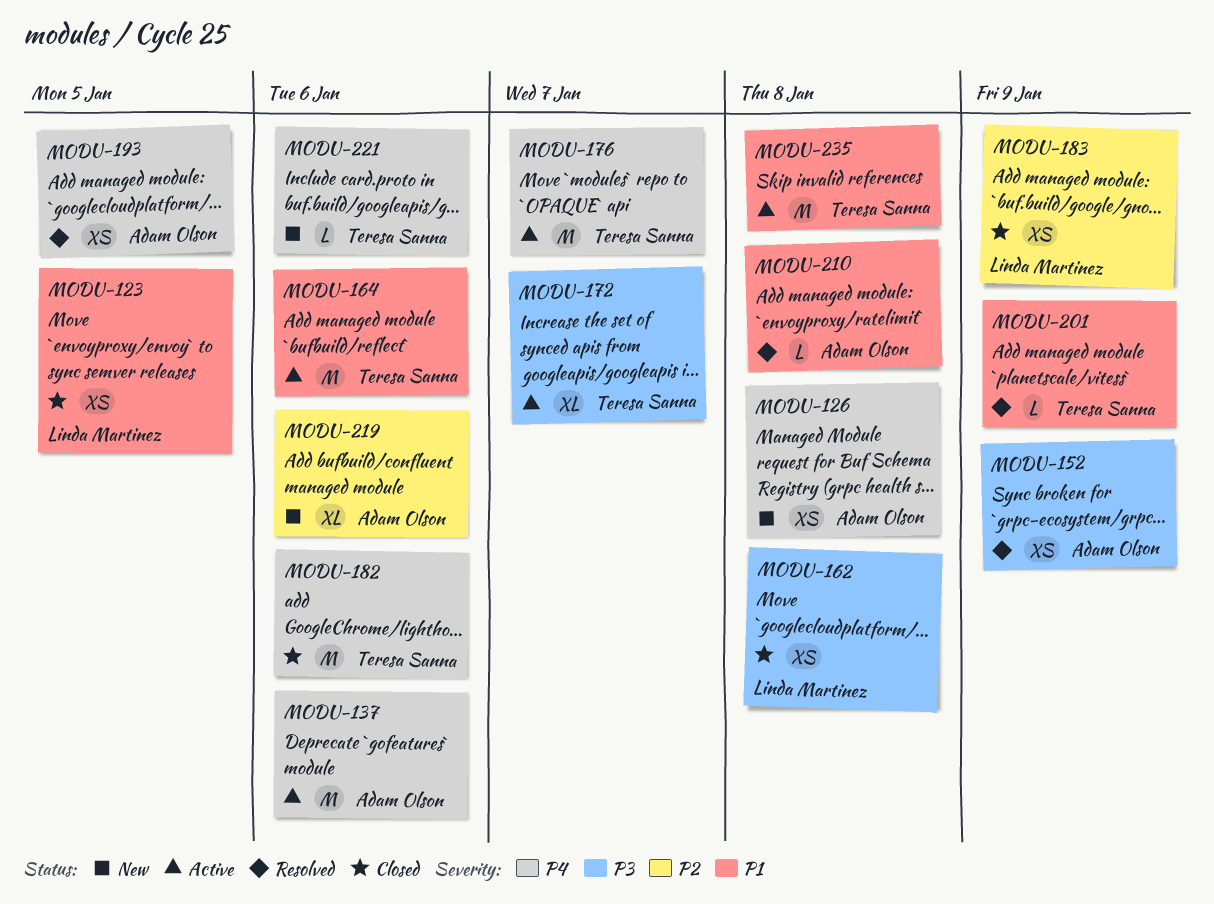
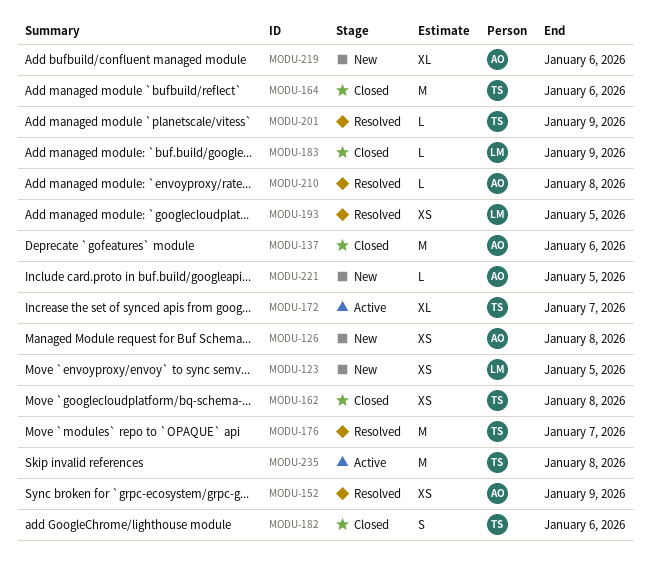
MODU-123, status: Closed -> New
MODU-137, status: Active -> Closed
MODU-162, owner: Linda Martinez -> Teresa Sanna
MODU-164, status: Active -> Closed
MODU-176, status: Active -> Resolved
MODU-182, estimate: M -> S
MODU-183, estimate: XS -> L
MODU-193, owner: Adam Olson -> Linda Martinez
MODU-221, owner: Teresa Sanna -> Adam Olson
MODU-221, due: Jan 6 -> Jan 5

